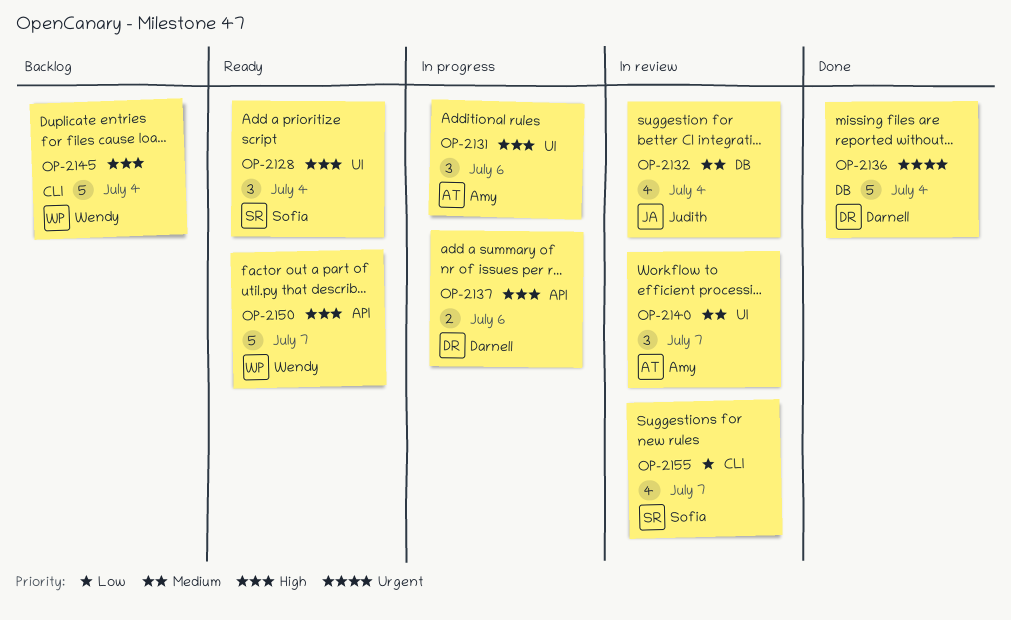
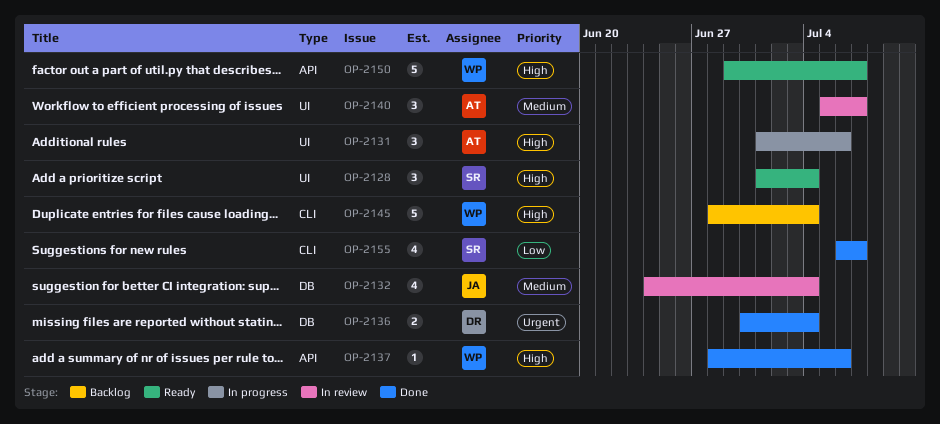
OP-2136, estimate: 5 -> 2
OP-2137, status: In progress -> Done
OP-2137, owner: Darnell -> Wendy
OP-2137, estimate: 2 -> 1
OP-2155, status: In review -> Done

